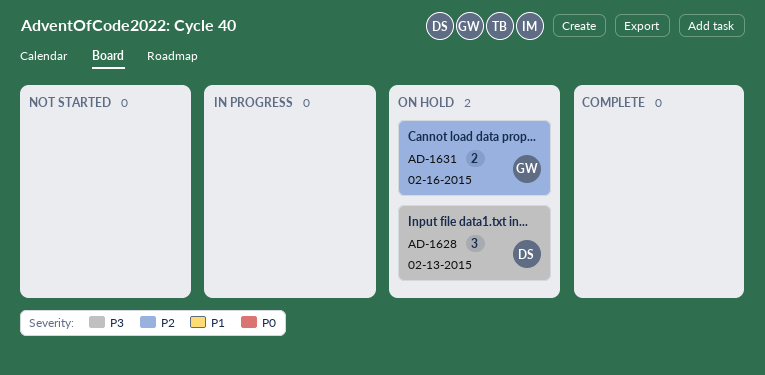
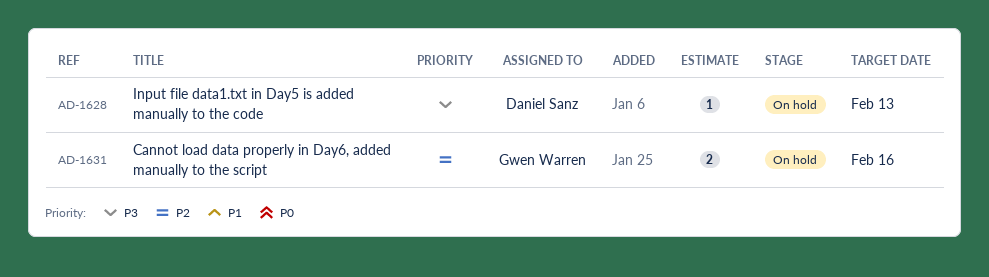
AD-1628, estimate: 3 -> 1

